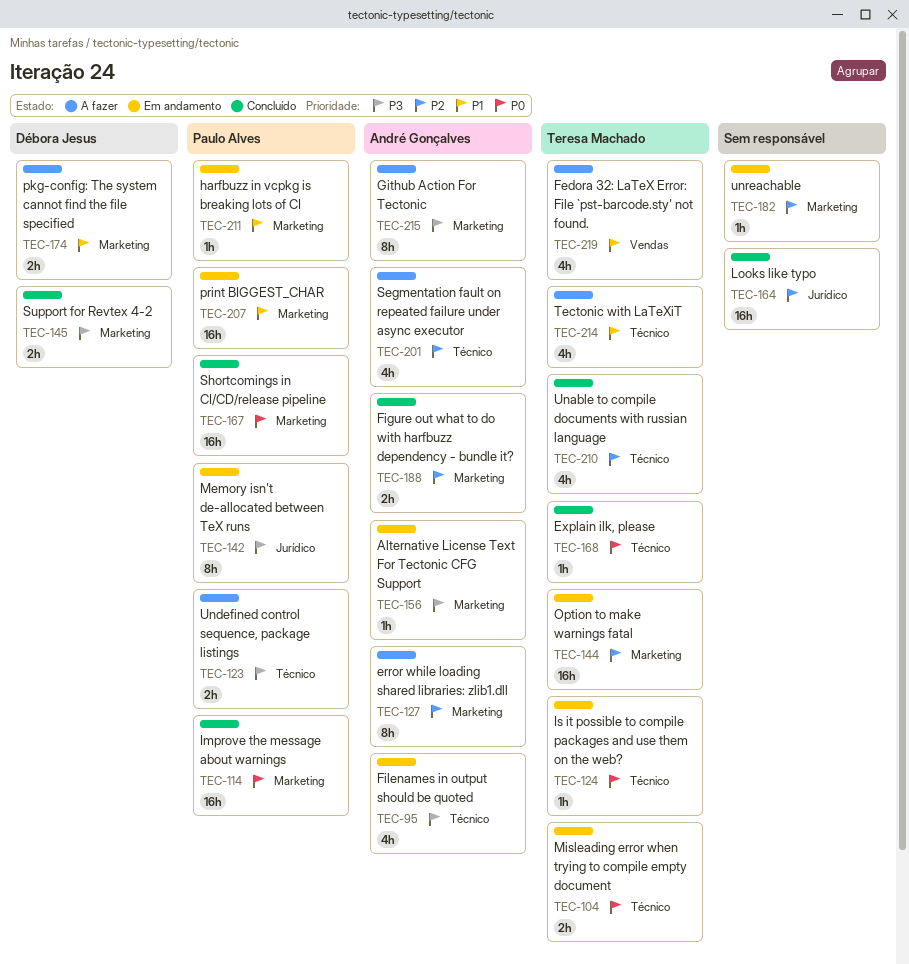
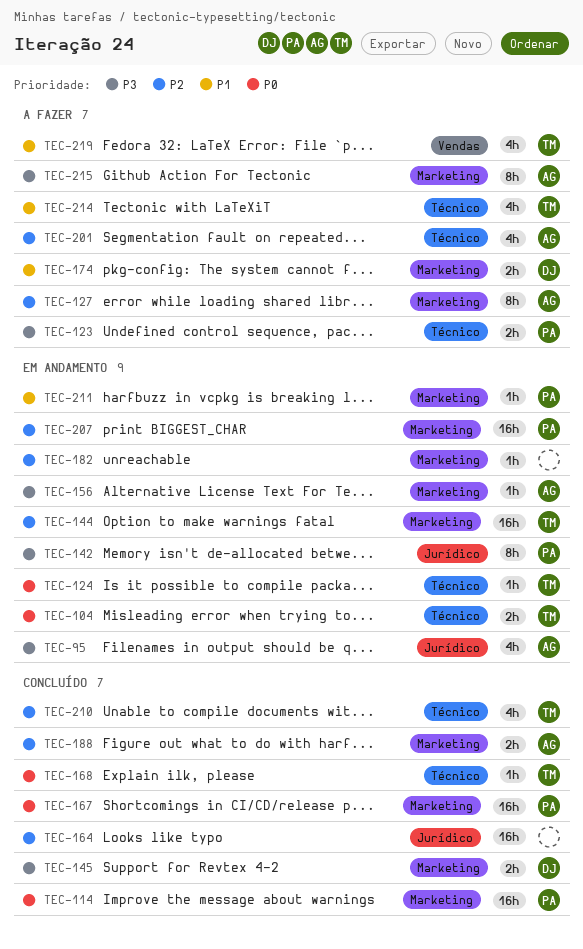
TEC-95, label: Técnico -> Jurídico
TEC-207, priority: P1 -> P2

